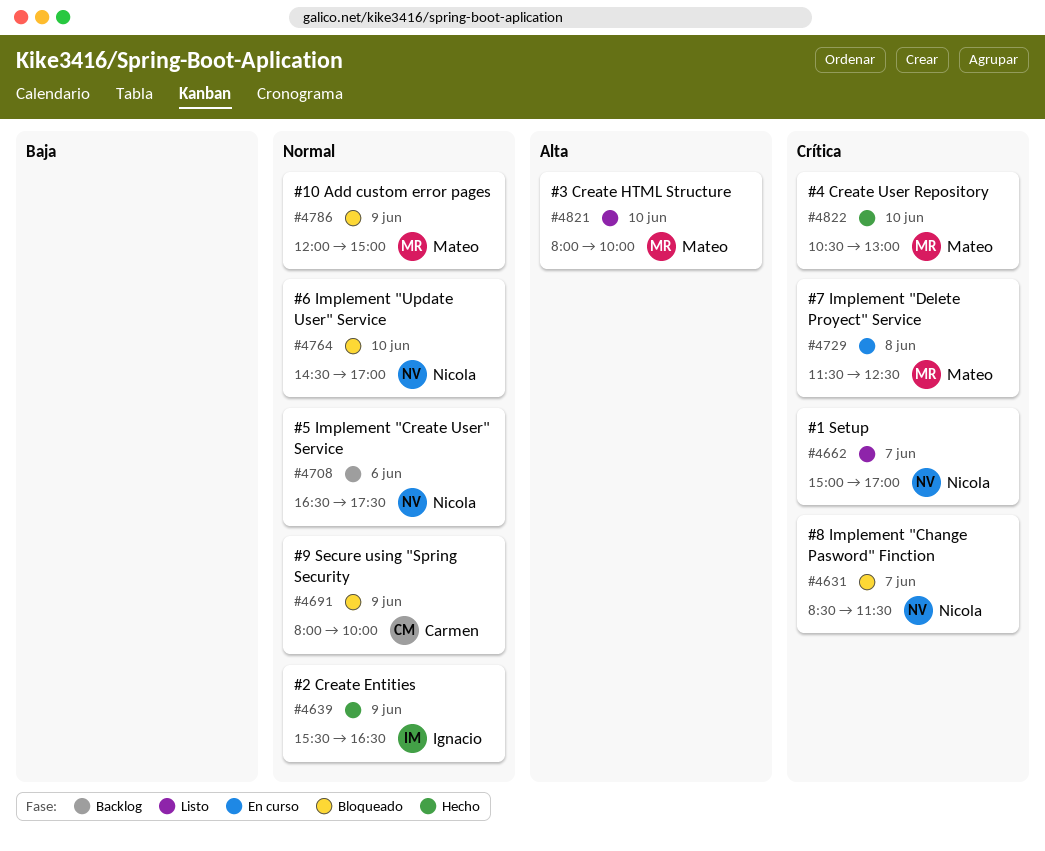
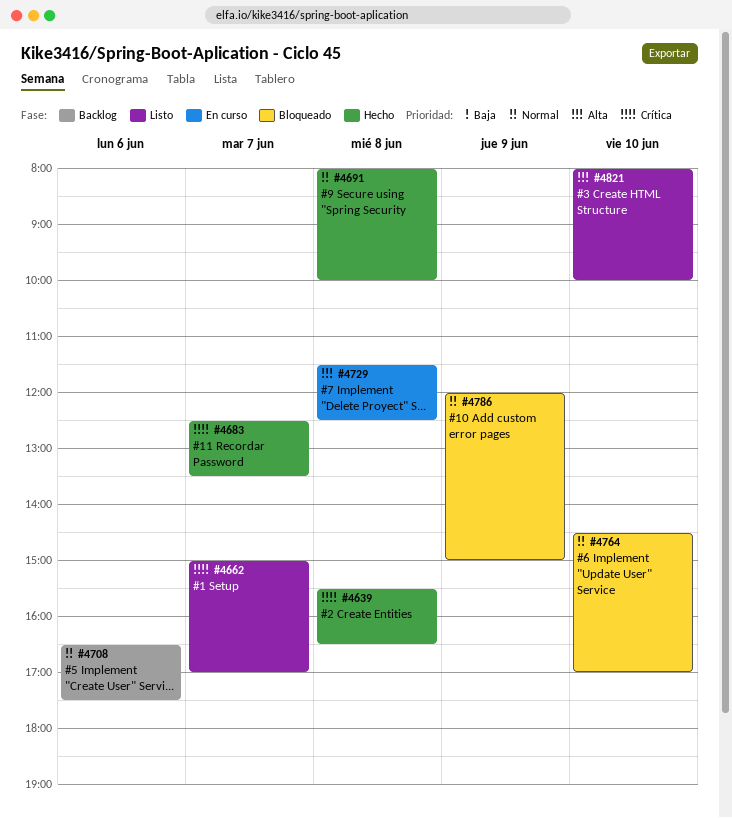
#4631: present -> none
#4639, priority: Normal -> Crítica
#4639, day: Jun 9 -> Jun 8
#4683: none -> present
#4691, status: Bloqueado -> Hecho
#4691, day: Jun 9 -> Jun 8
#4729, priority: Crítica -> Alta
#4822: present -> none

